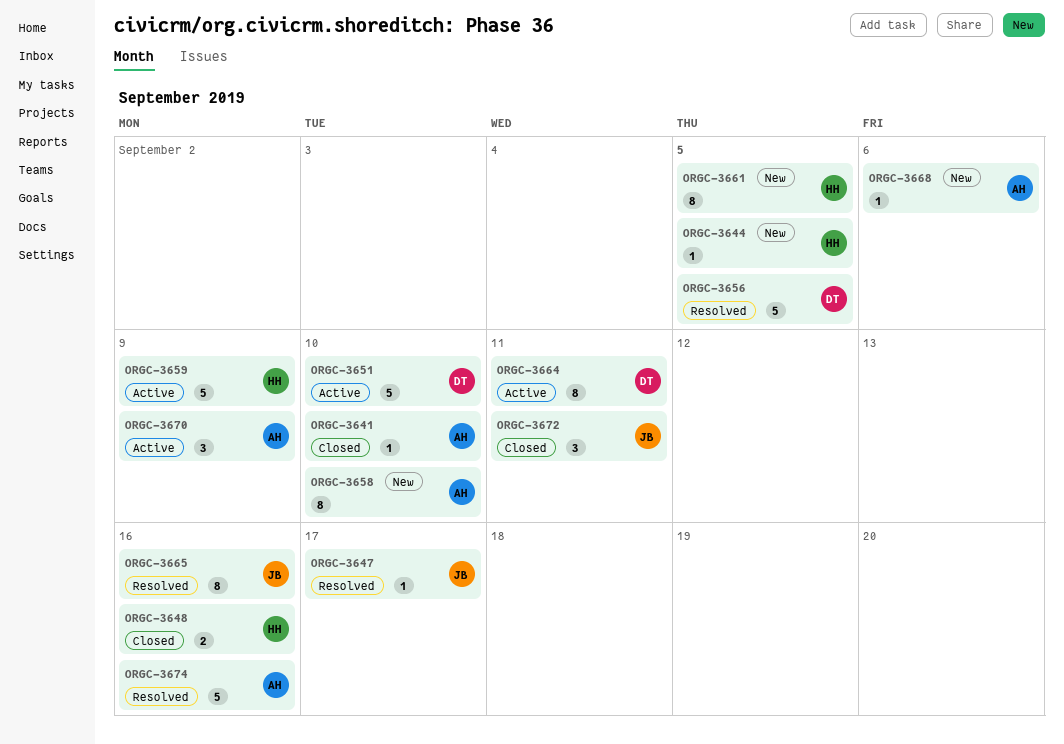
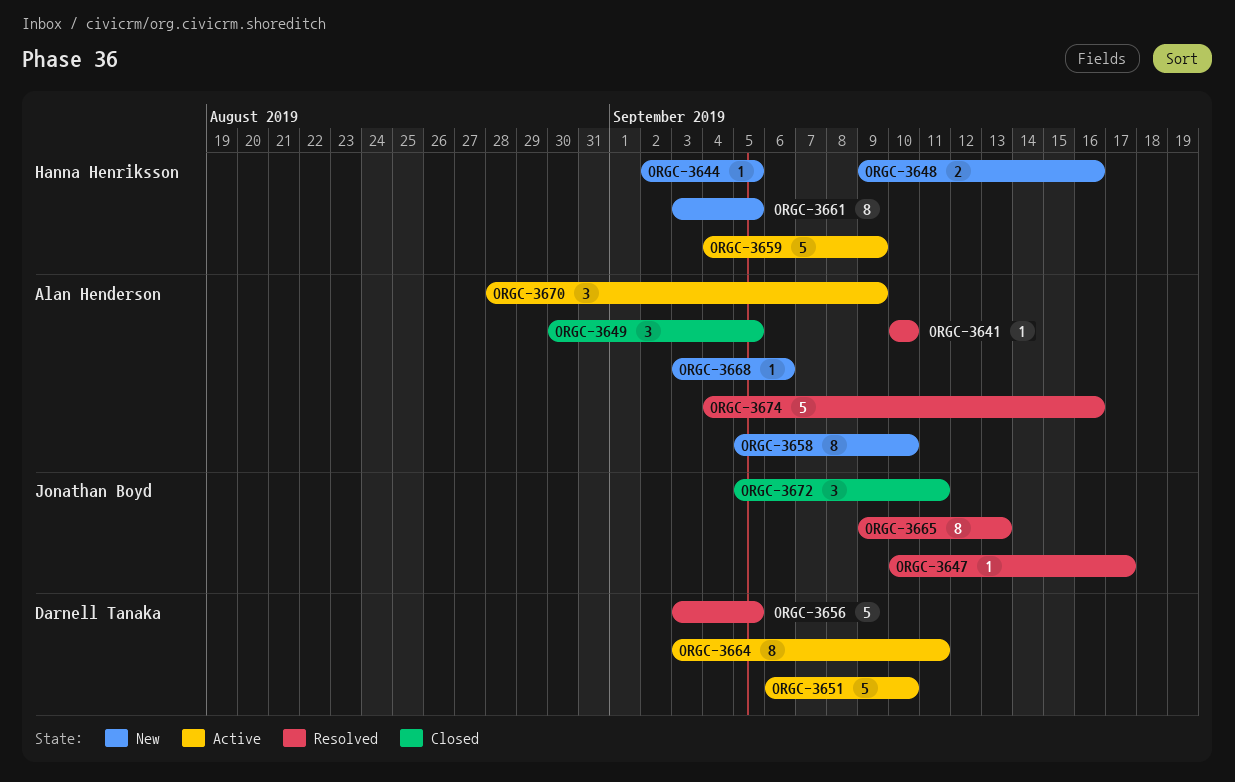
ORGC-3641, status: Closed -> Resolved
ORGC-3648, status: Closed -> New
ORGC-3649: none -> present
ORGC-3665, due: Sep 16 -> Sep 13

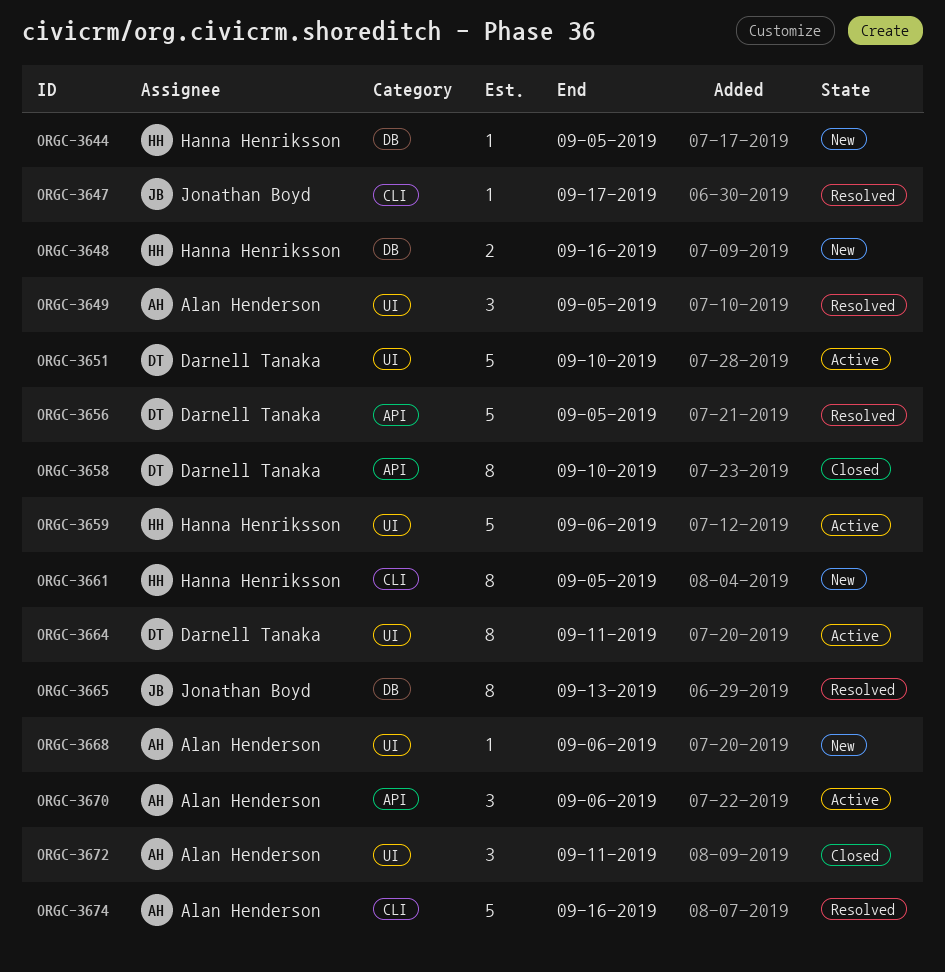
ORGC-3641: present -> none
ORGC-3649, status: Closed -> Resolved
ORGC-3658, status: New -> Closed
ORGC-3658, owner: Alan Henderson -> Darnell Tanaka
ORGC-3659, due: Sep 9 -> Sep 6
ORGC-3670, due: Sep 9 -> Sep 6
ORGC-3672, owner: Jonathan Boyd -> Alan Henderson

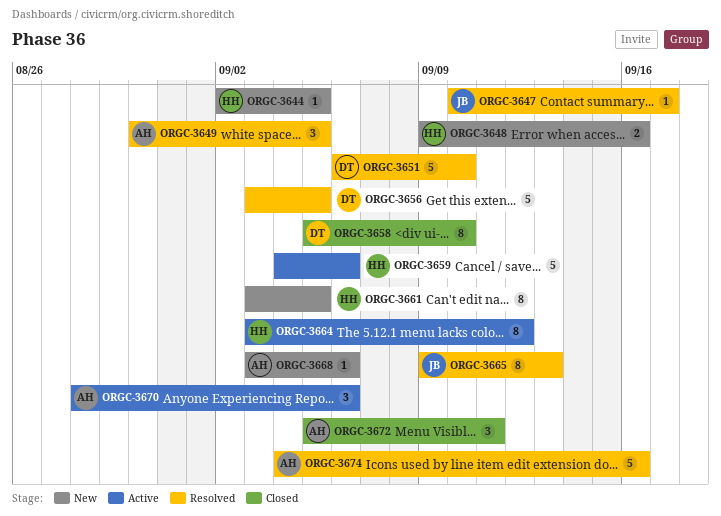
ORGC-3651, status: Active -> Resolved
ORGC-3664, owner: Darnell Tanaka -> Hanna Henriksson
ORGC-3664, due: Sep 11 -> Sep 12

